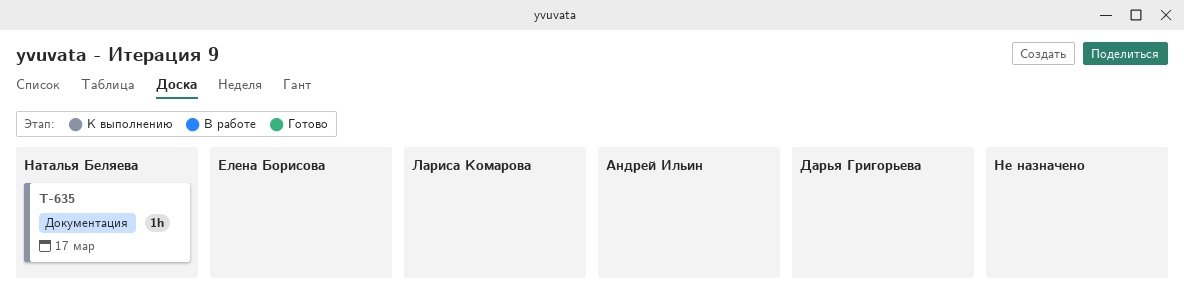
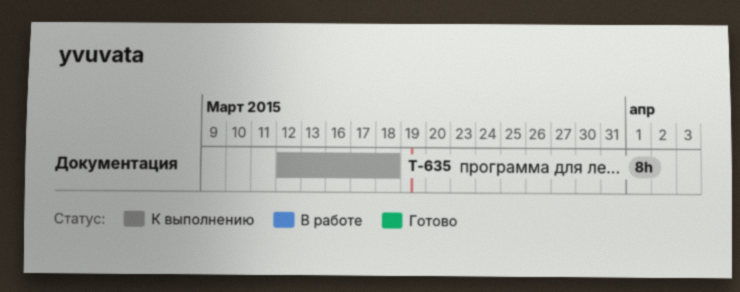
T-635, estimate: 1h -> 8h
T-635, due: Mar 17 -> Mar 18

